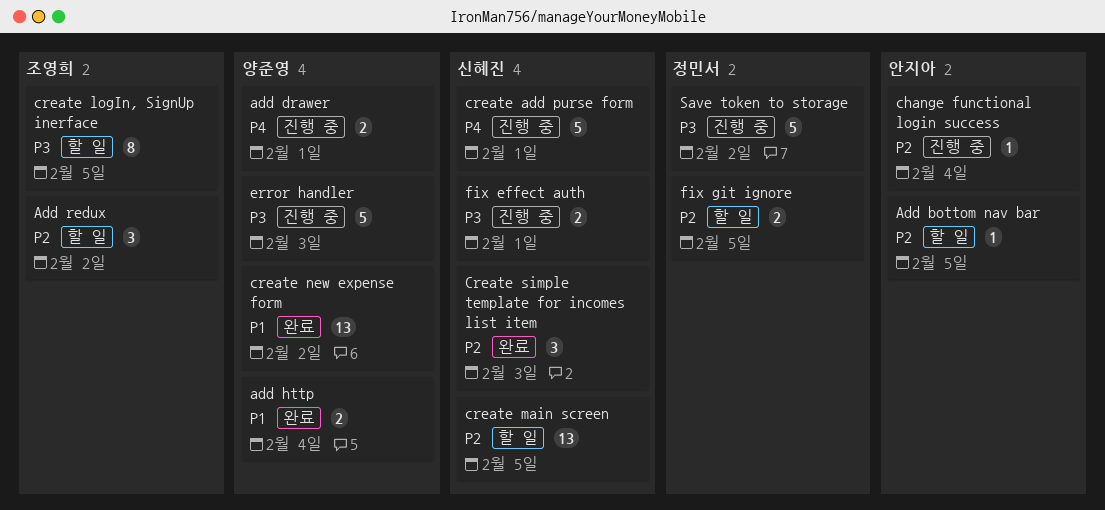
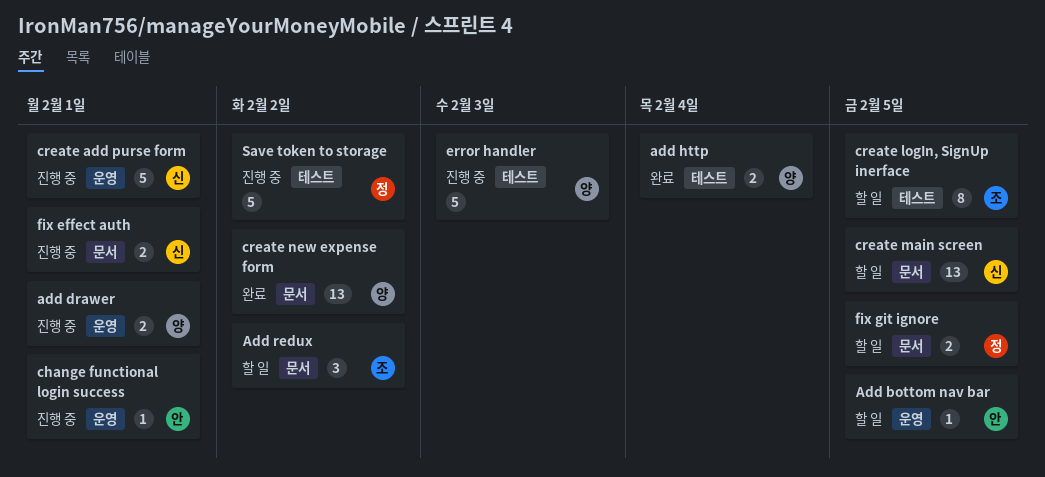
change functional login success, due: Feb 4 -> Feb 1
Create simple template for incomes list item: present -> none

